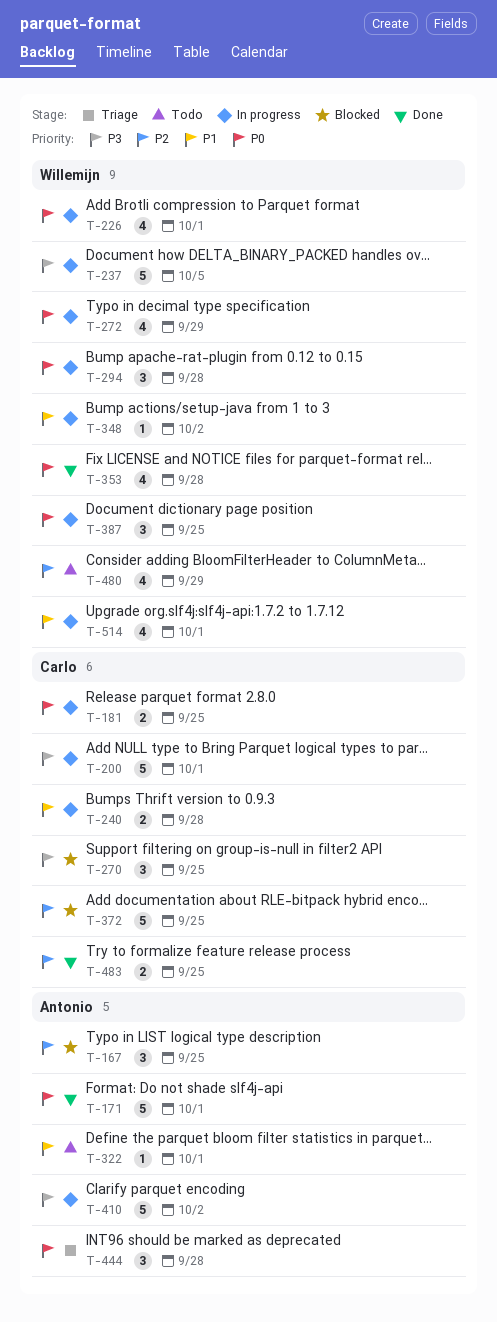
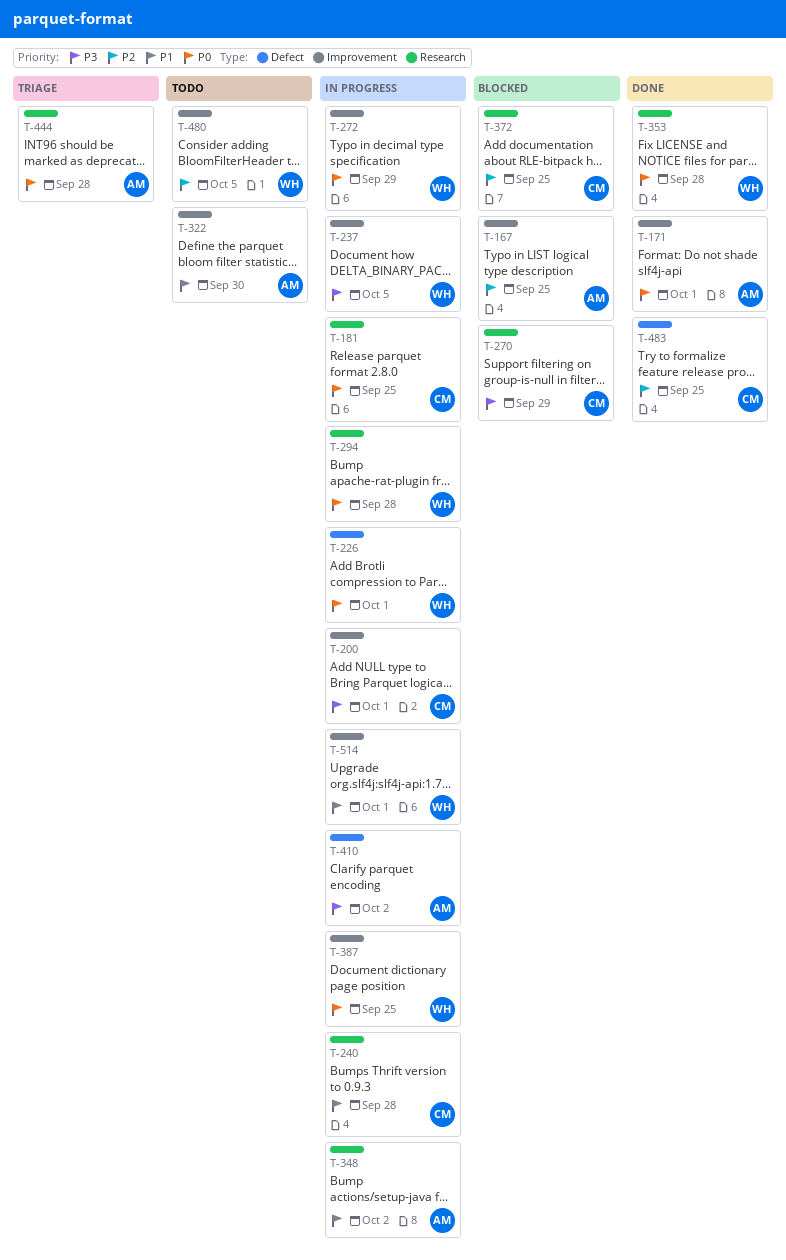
T-270, due: Sep 25 -> Sep 29
T-322, due: Oct 1 -> Sep 30
T-348, owner: Willemijn -> Antonio
T-480, due: Sep 29 -> Oct 5

